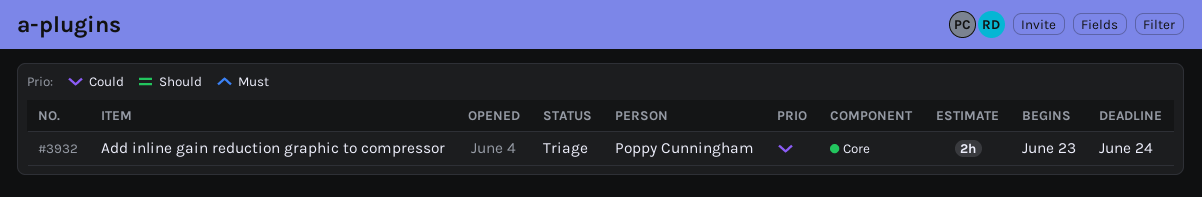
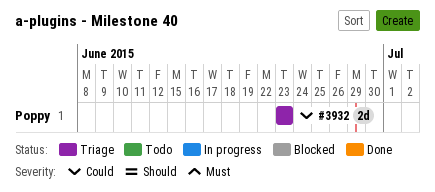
#3932, estimate: 2h -> 2d
#3932, due: Jun 24 -> Jun 23

